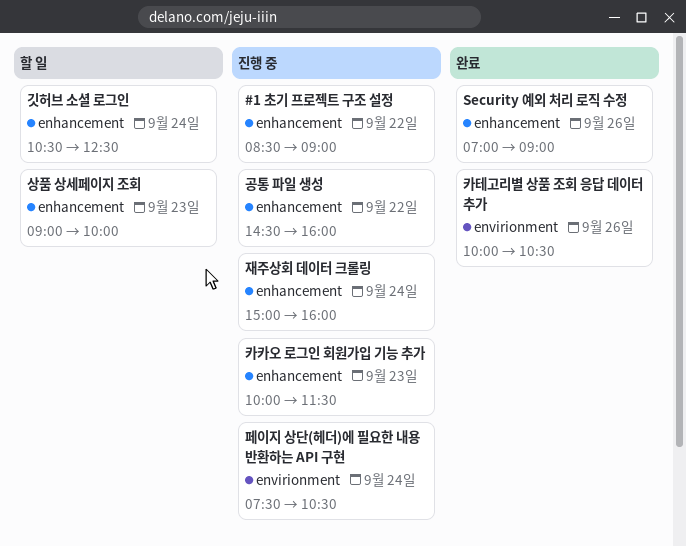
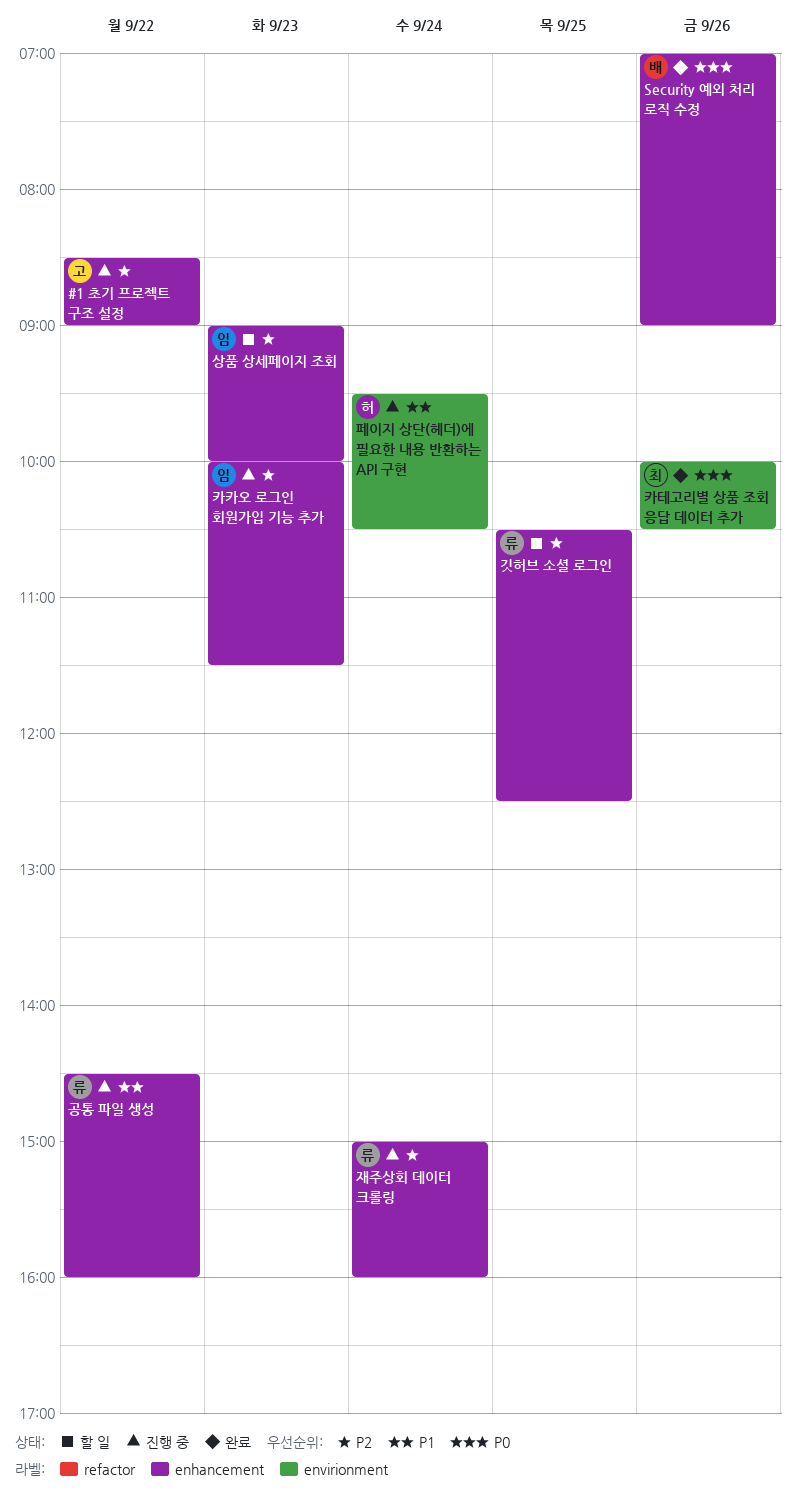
깃허브 소셜 로그인, day: Sep 24 -> Sep 25
페이지 상단(헤더)에 필요한 내용 반환하는 API 구현, begins: 07:30 -> 09:30

